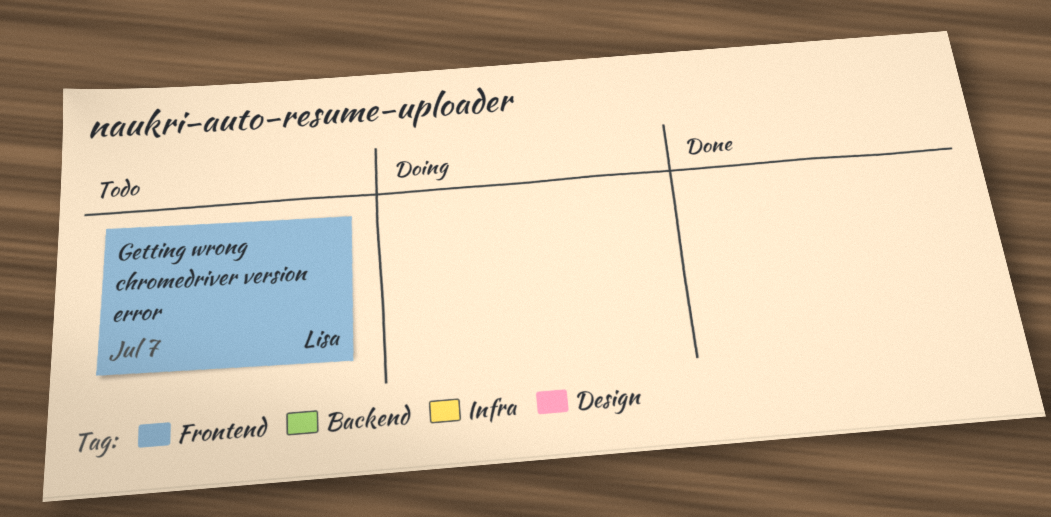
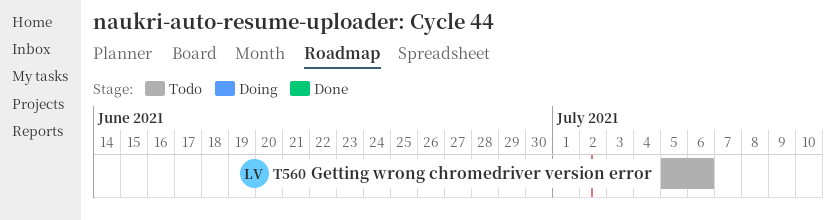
Getting wrong chromedriver version error, due: Jul 7 -> Jul 6

